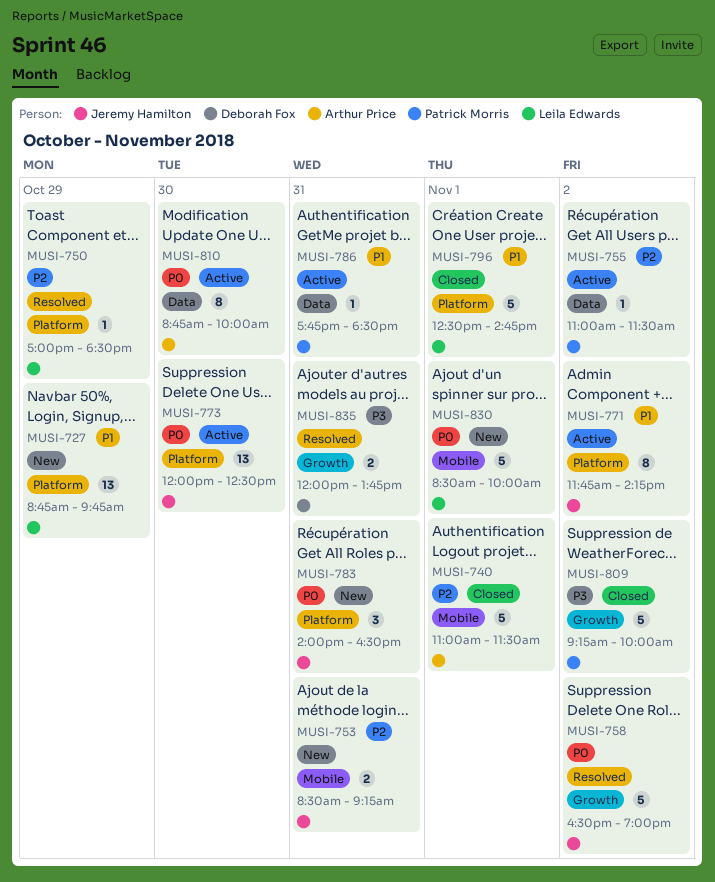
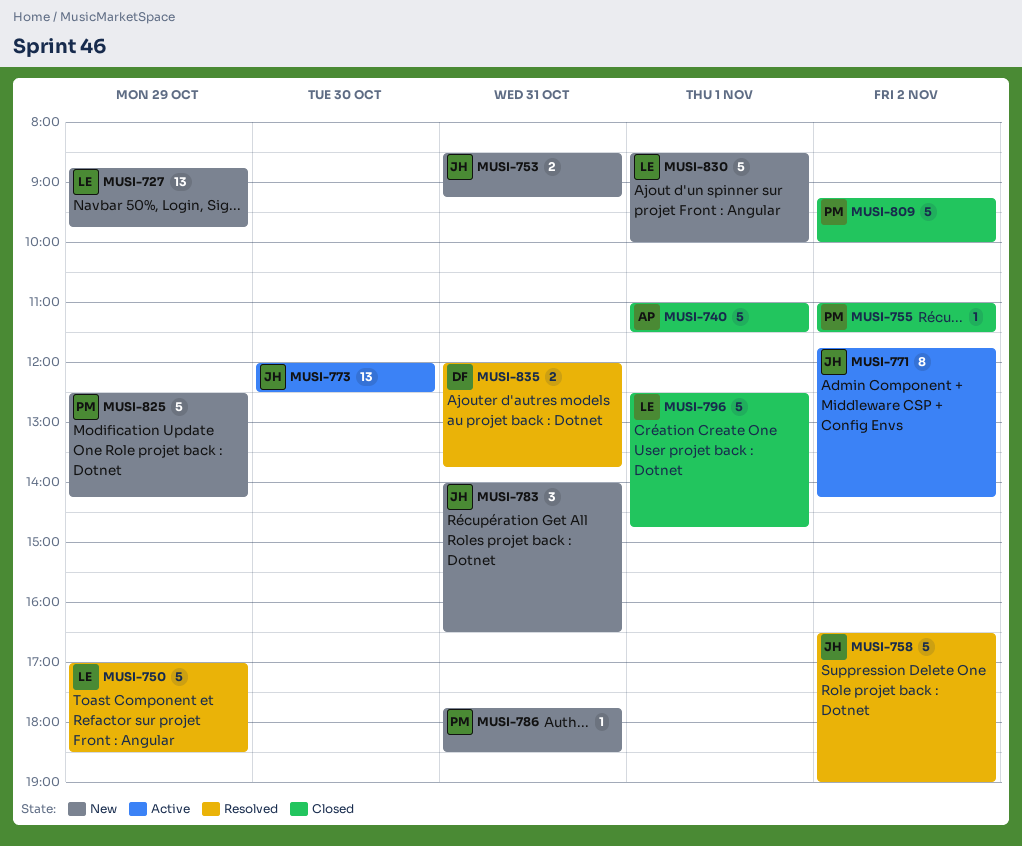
MUSI-750, estimate: 1 -> 5
MUSI-755, status: Active -> Closed
MUSI-786, status: Active -> New
MUSI-810: present -> none
MUSI-825: none -> present

